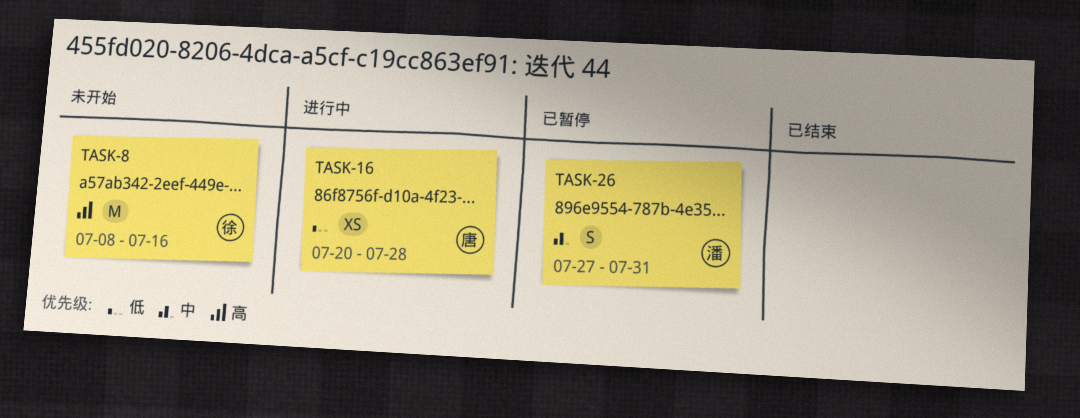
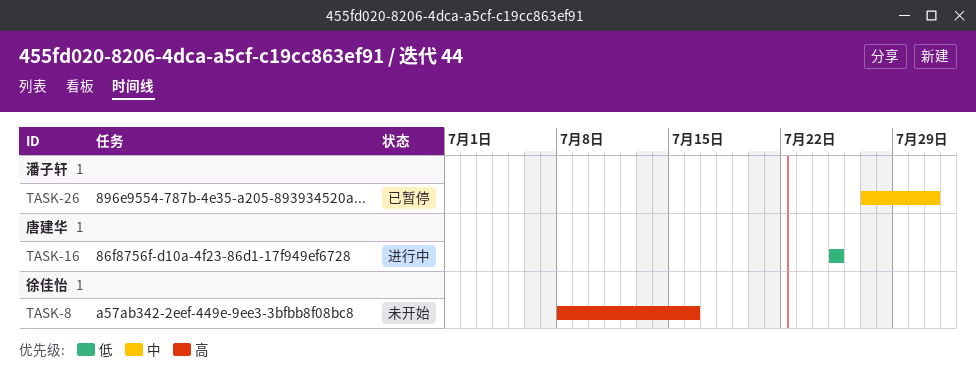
TASK-16, start: Jul 20 -> Jul 25
TASK-16, due: Jul 28 -> Jul 25

